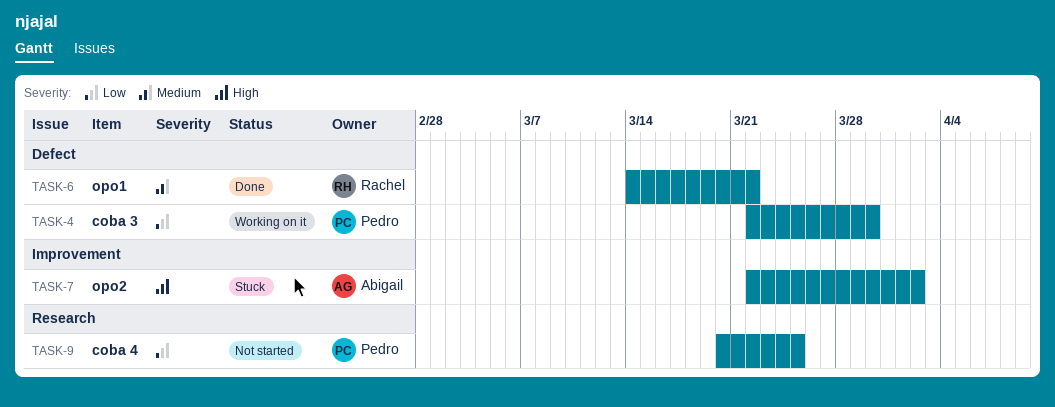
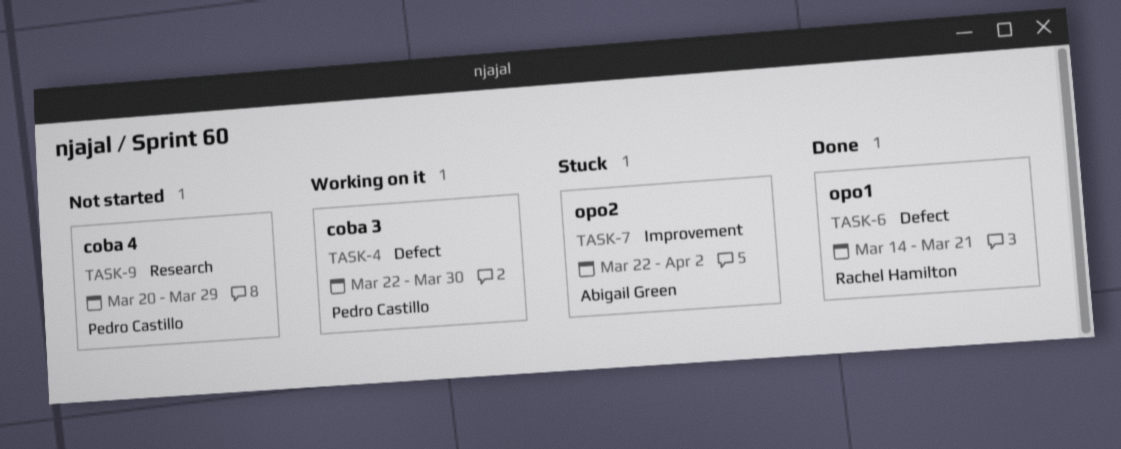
TASK-6, due: Mar 22 -> Mar 21
TASK-9, due: Mar 25 -> Mar 29

